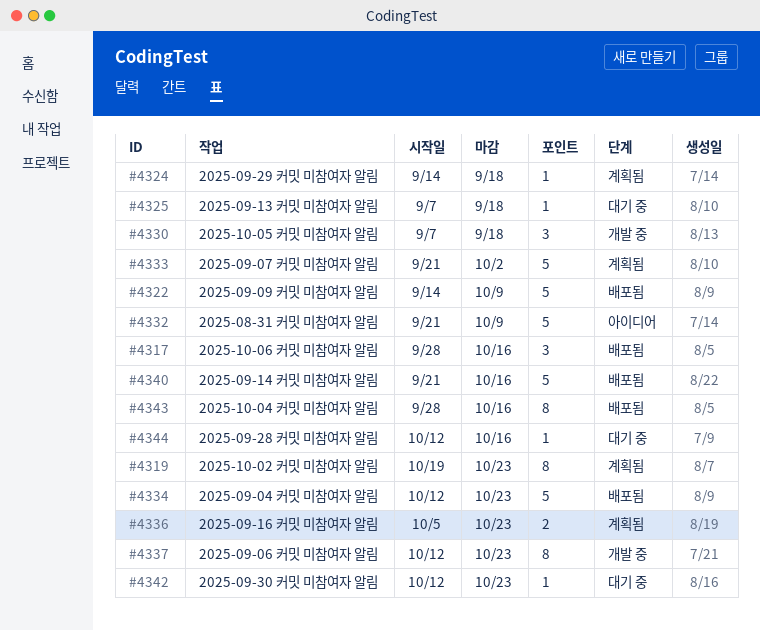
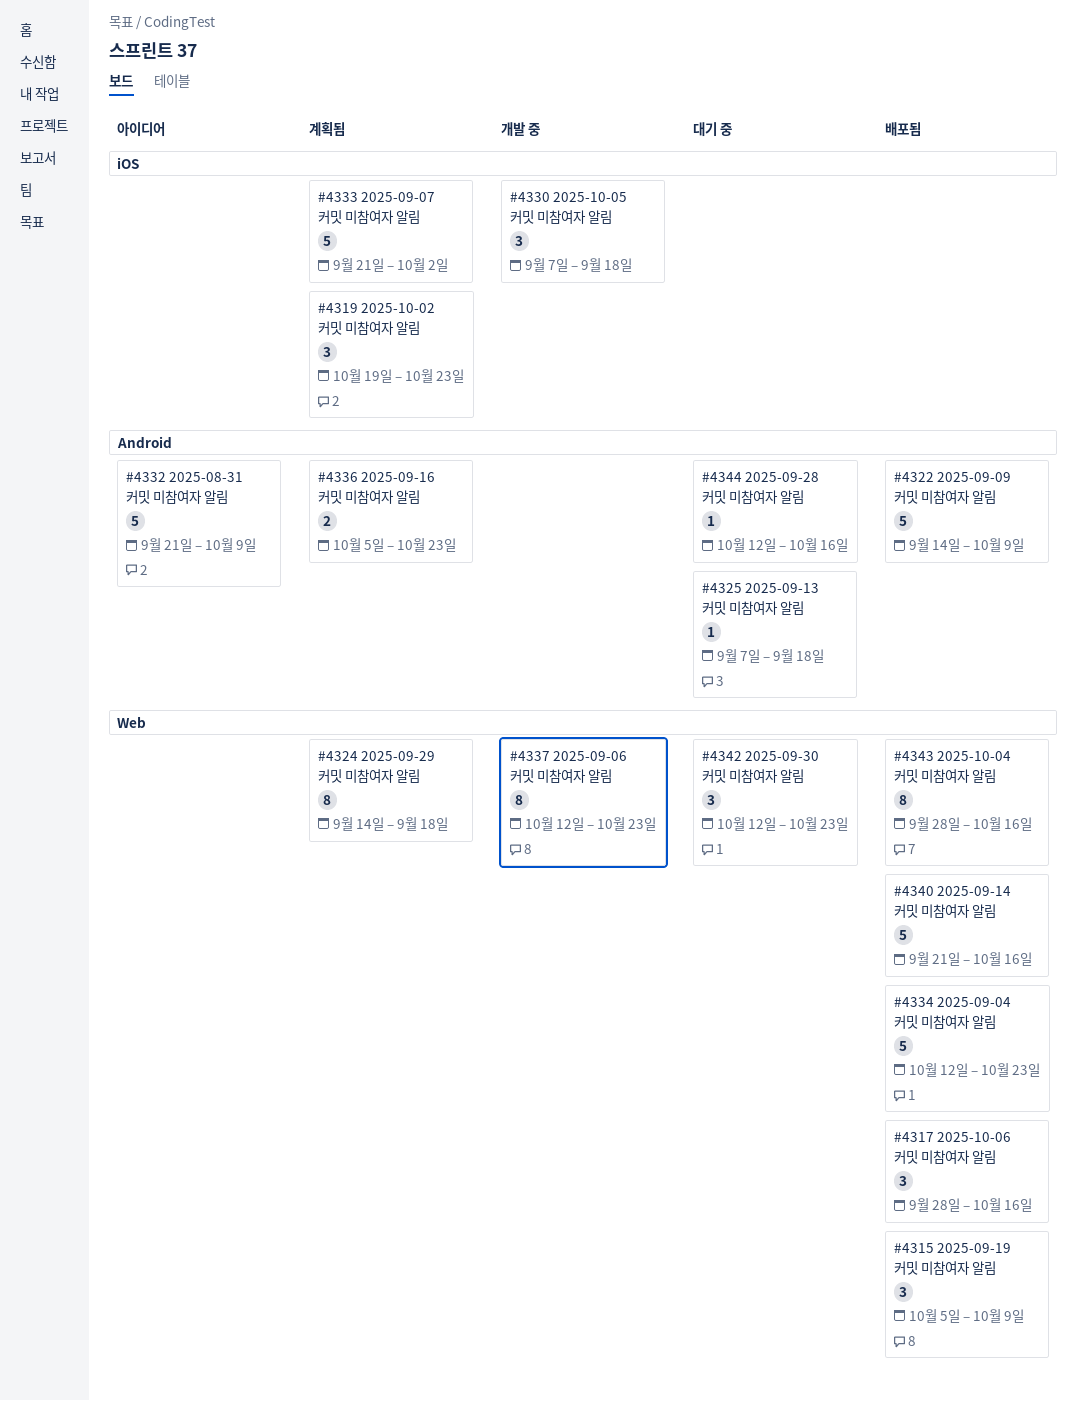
#4315: none -> present
#4319, estimate: 8 -> 3
#4324, estimate: 1 -> 8
#4342, estimate: 1 -> 3

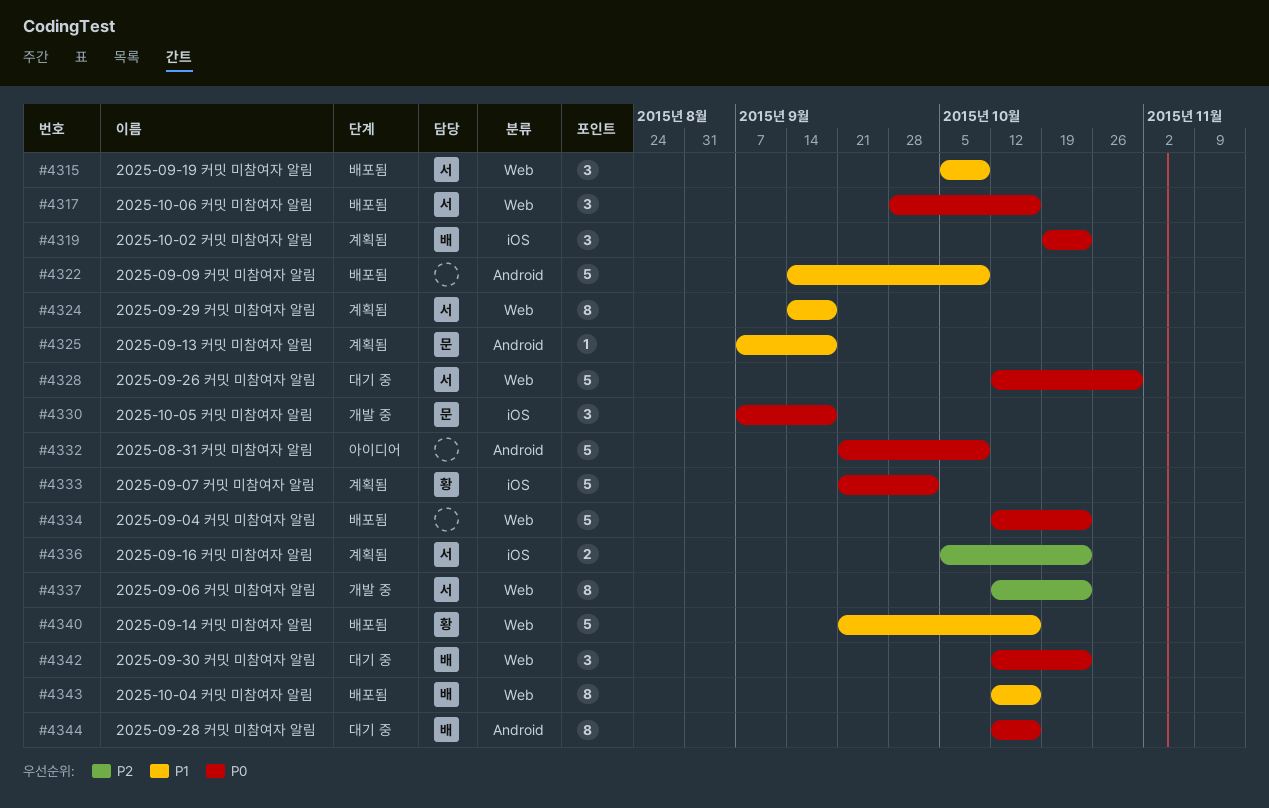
#4325, status: 대기 중 -> 계획됨
#4328: none -> present
#4336, label: Android -> iOS
#4343, start: Sep 28 -> Oct 12
#4344, estimate: 1 -> 8

